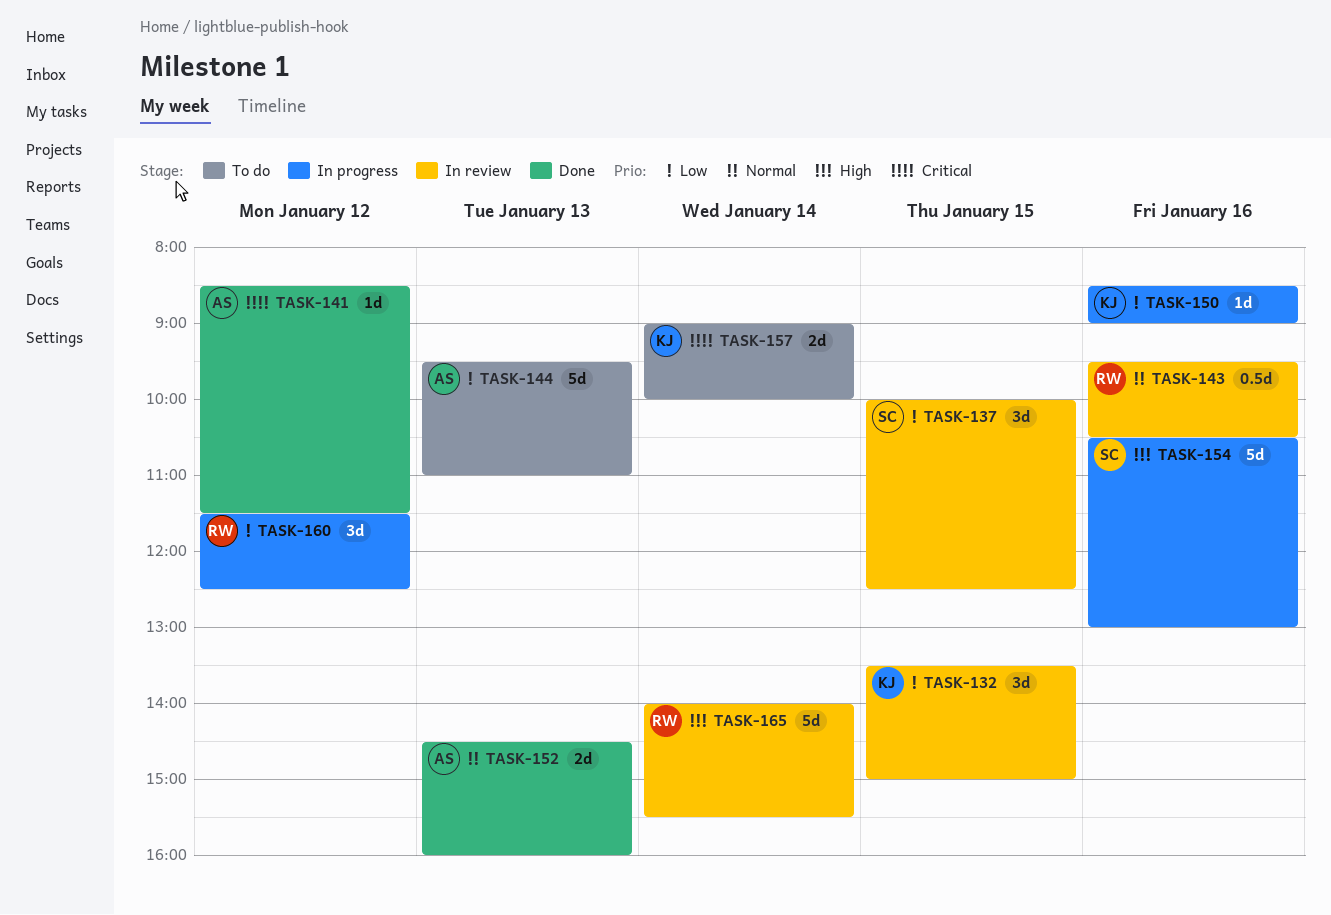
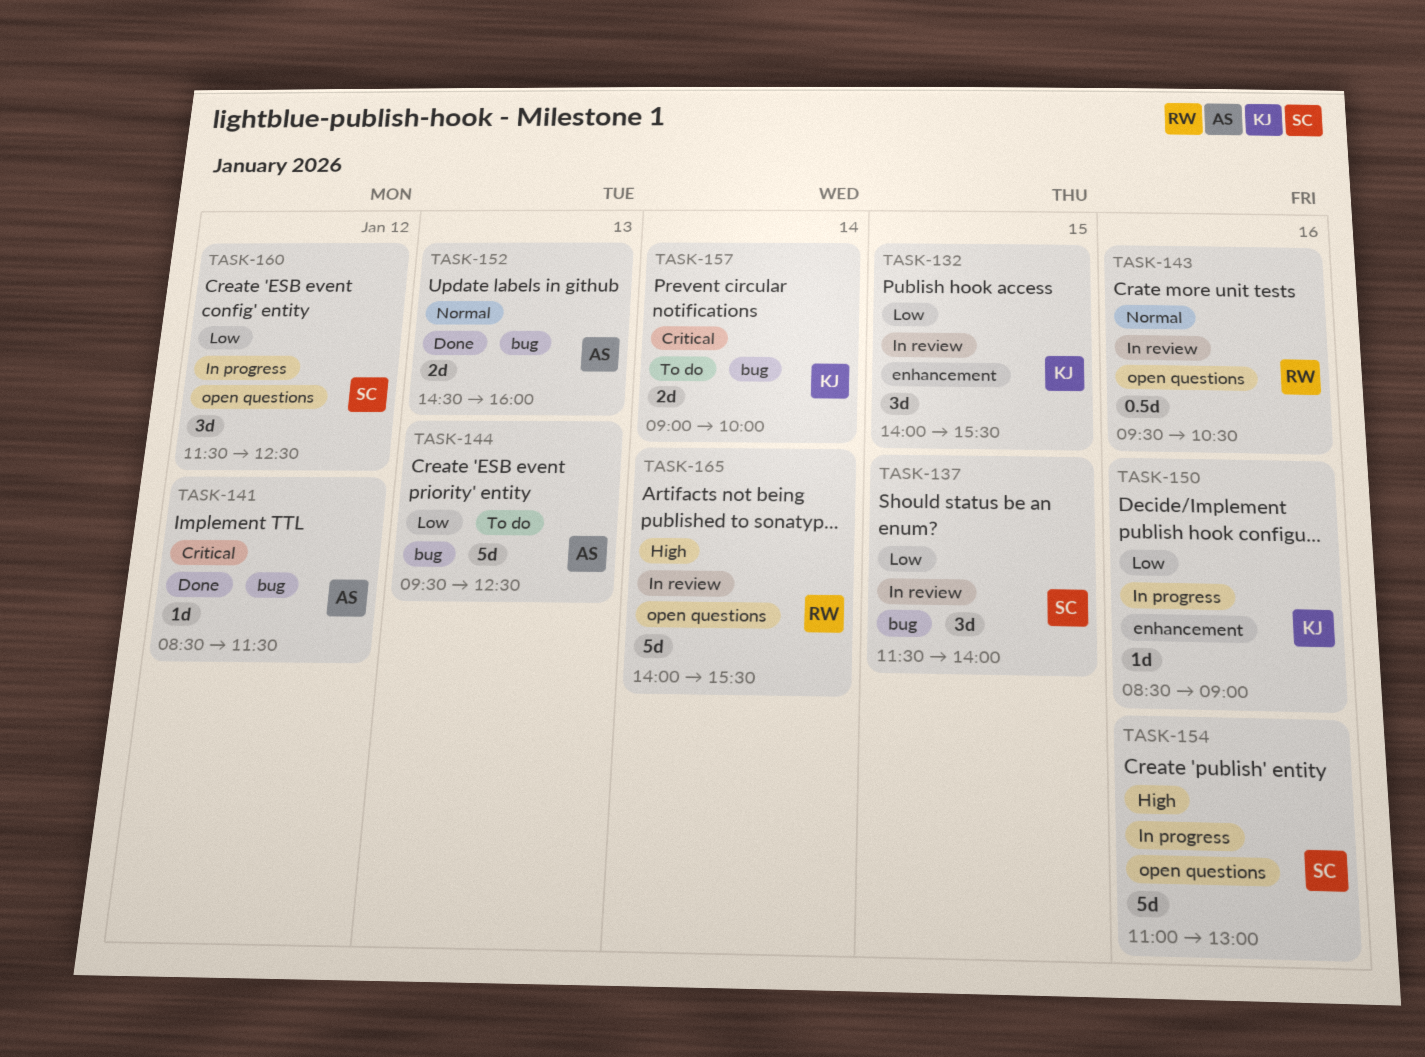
TASK-132, begins: 13:30 -> 14:00
TASK-132, ends: 15:00 -> 15:30
TASK-137, begins: 10:00 -> 11:30
TASK-137, ends: 12:30 -> 14:00
TASK-144, ends: 11:00 -> 12:30
TASK-154, begins: 10:30 -> 11:00
TASK-160, owner: RW -> SC

